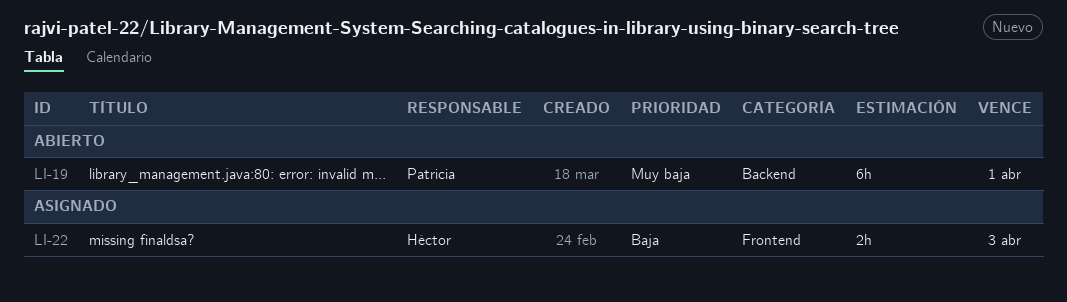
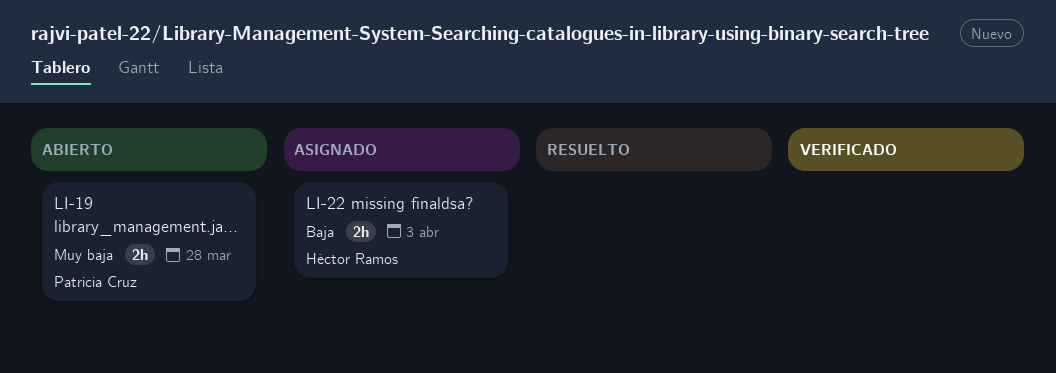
LI-19, estimate: 6h -> 2h
LI-19, due: Apr 1 -> Mar 28

